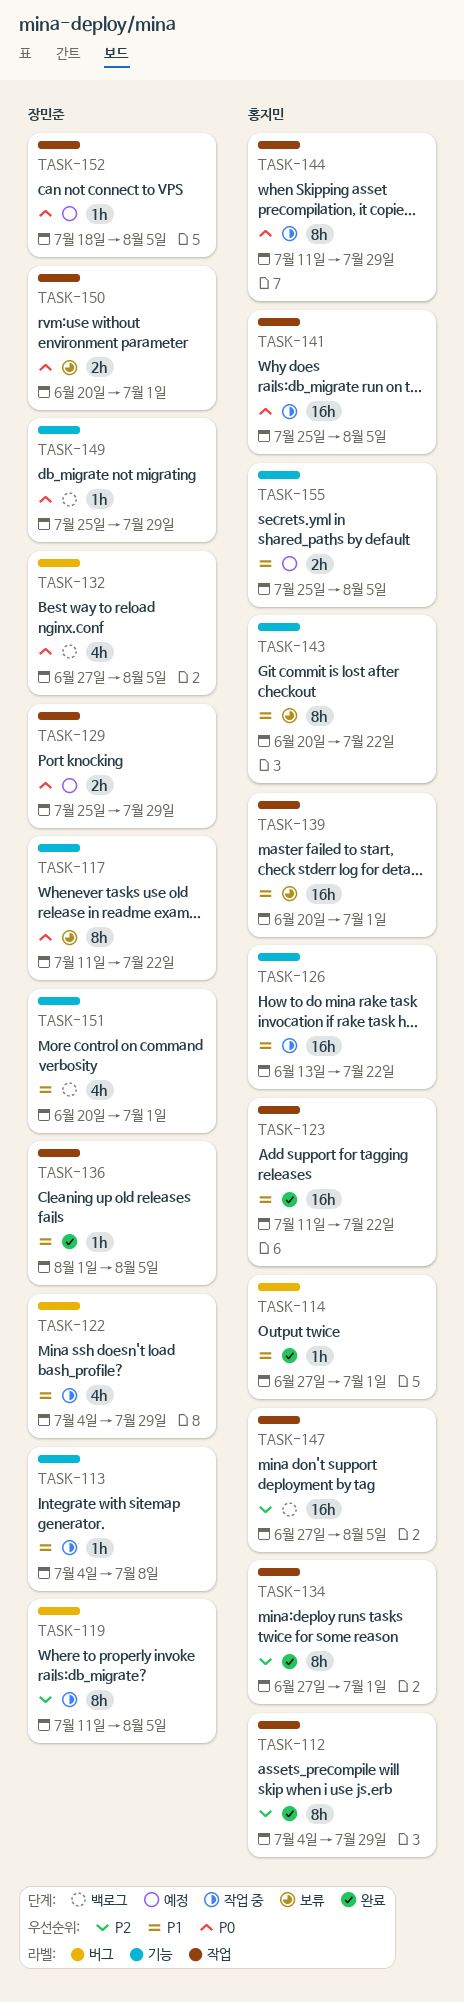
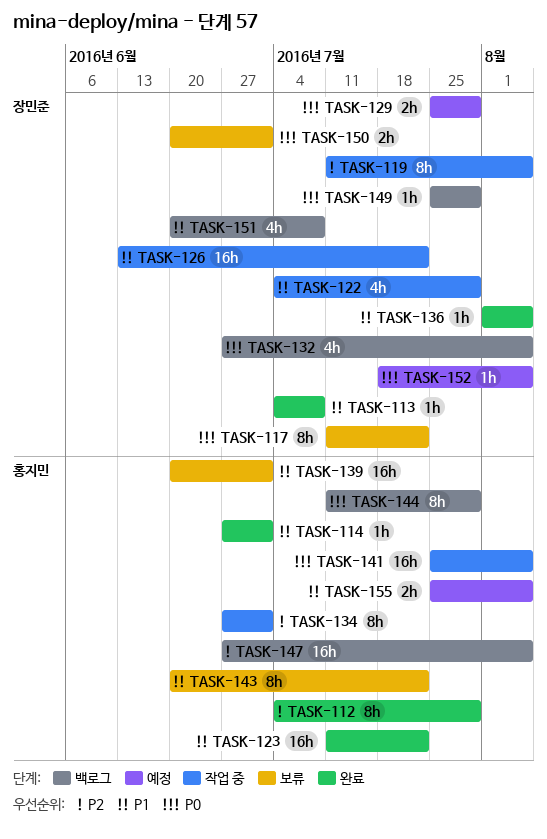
TASK-113, status: 작업 중 -> 완료
TASK-126, owner: 홍지민 -> 장민준
TASK-134, status: 완료 -> 작업 중
TASK-144, status: 작업 중 -> 백로그
TASK-151, due: Jul 1 -> Jul 8

